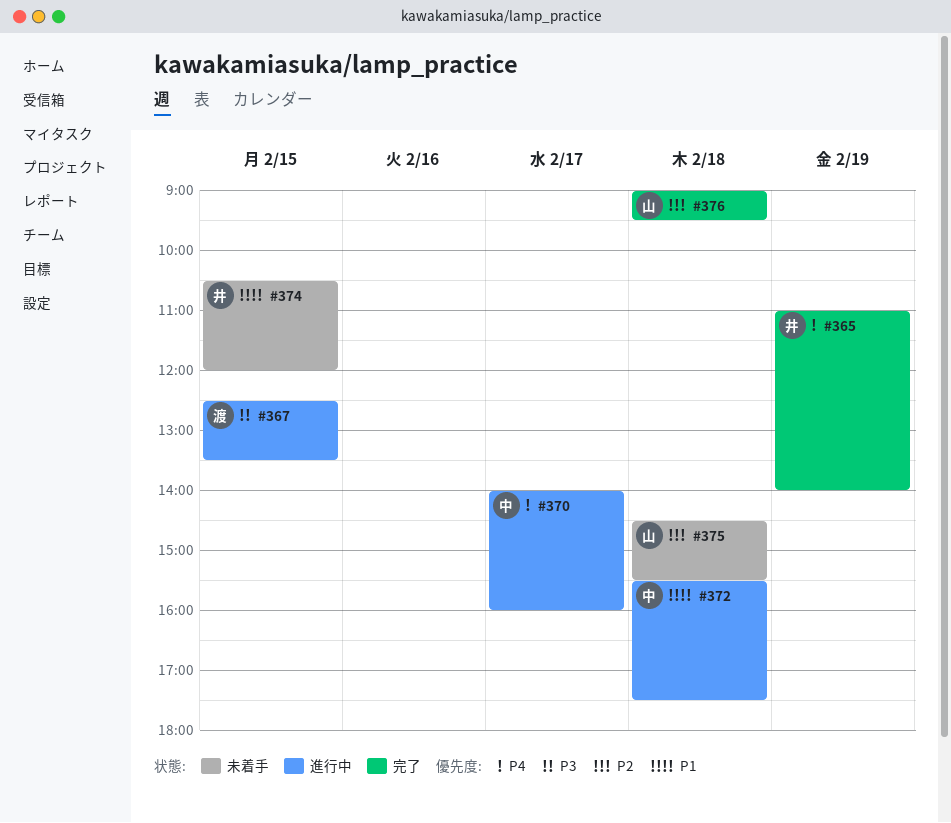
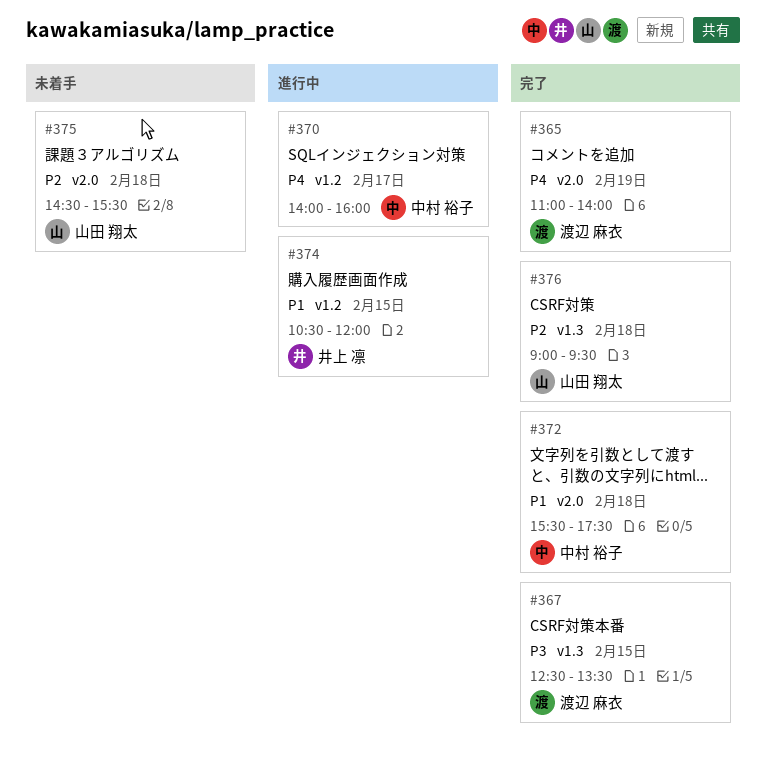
#365, owner: 井上 凛 -> 渡辺 麻衣
#367, status: 進行中 -> 完了
#372, status: 進行中 -> 完了
#374, status: 未着手 -> 進行中

